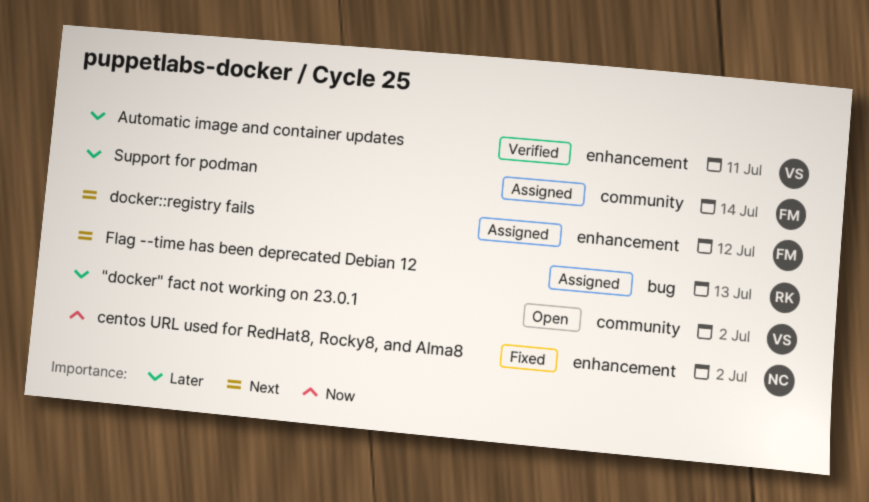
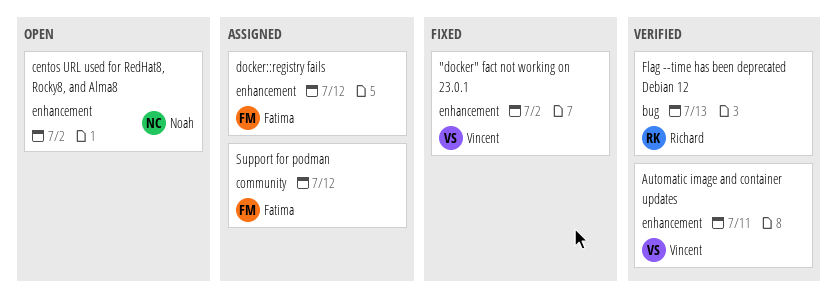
"docker" fact not working on 23.0.1, status: Open -> Fixed
"docker" fact not working on 23.0.1, label: community -> enhancement
centos URL used for RedHat8, Rocky8, and Alma8, status: Fixed -> Open
Flag --time has been deprecated Debian 12, status: Assigned -> Verified
Support for podman, due: Jul 14 -> Jul 12

